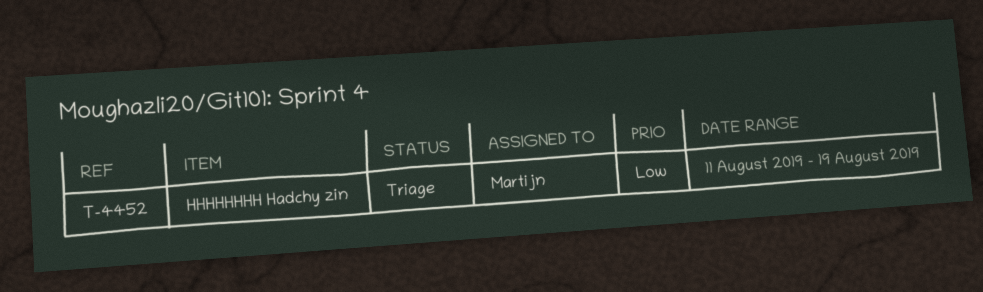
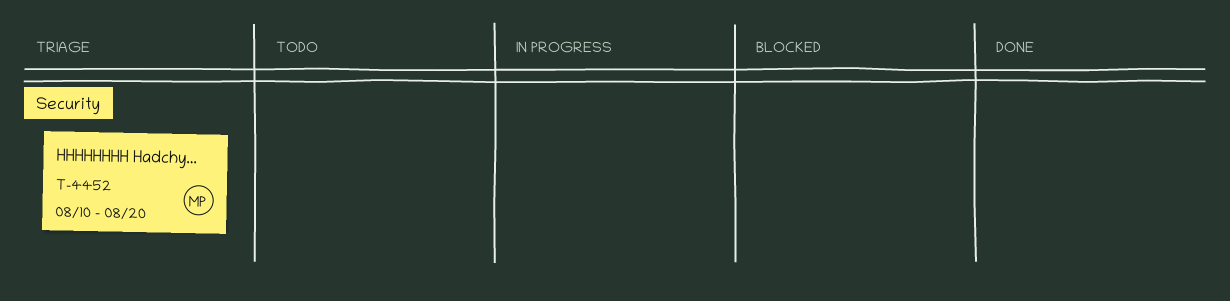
T-4452, start: Aug 11 -> Aug 10
T-4452, due: Aug 19 -> Aug 20

